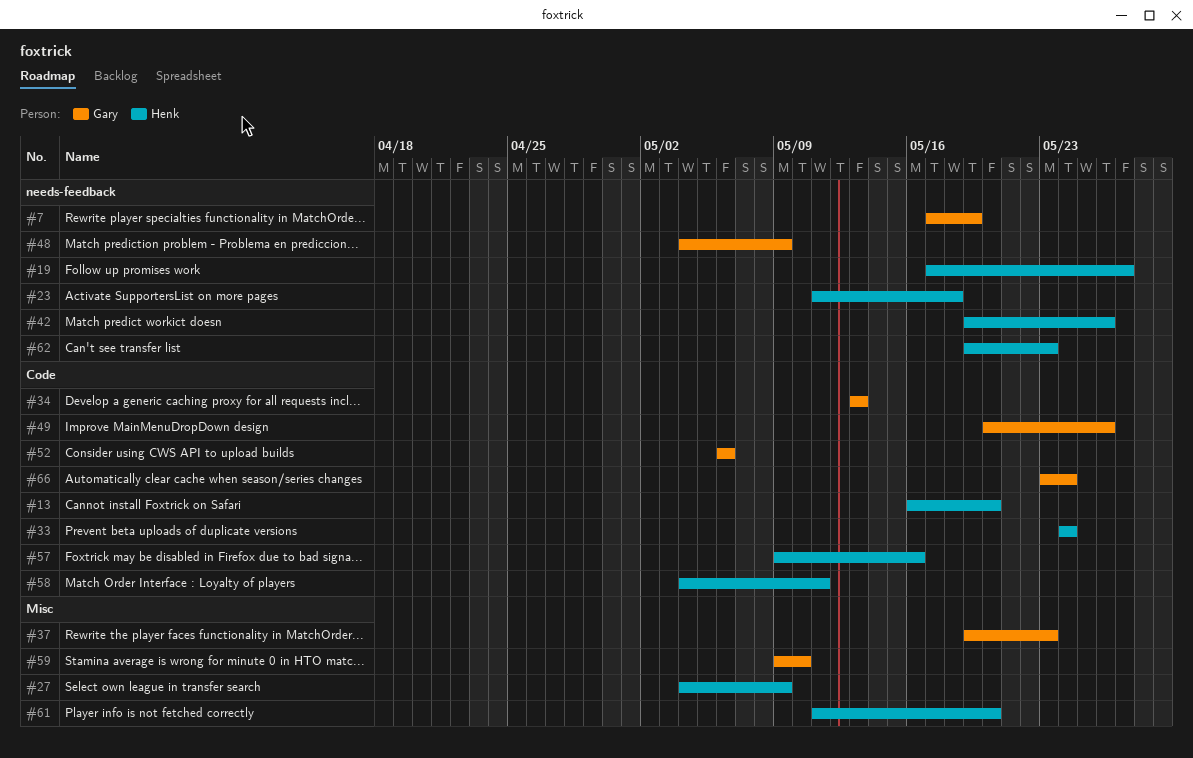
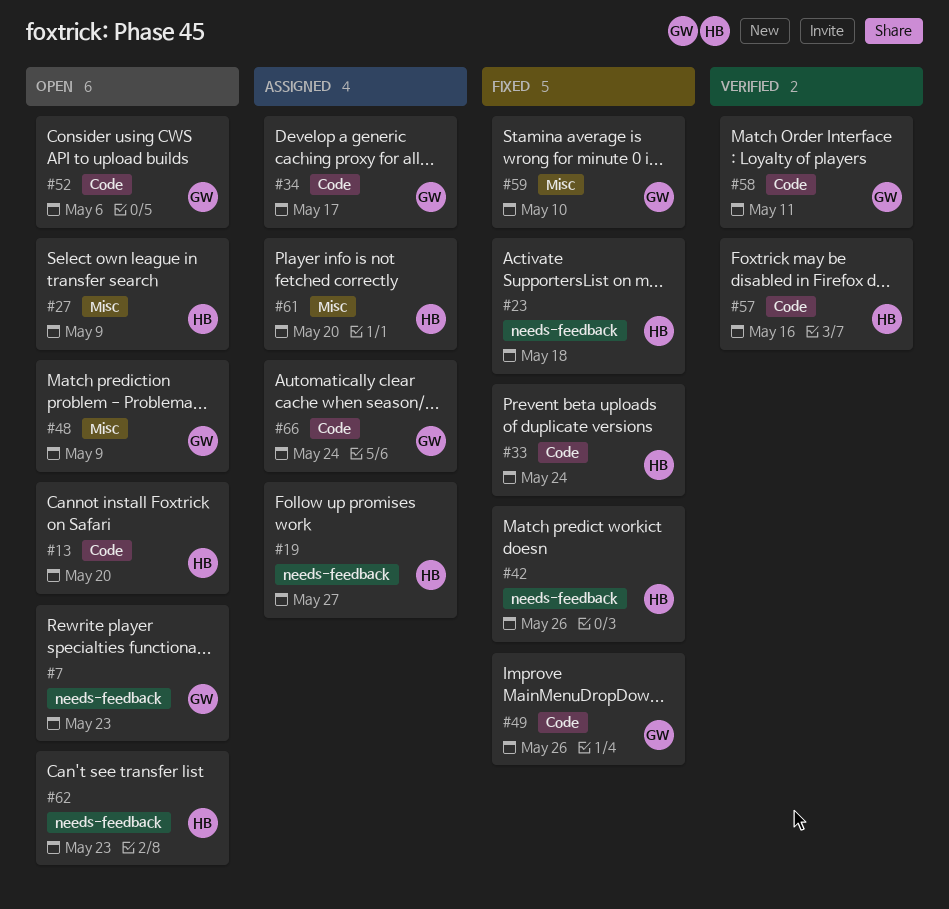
#7, due: May 19 -> May 23
#34, due: May 13 -> May 17
#37: present -> none
#48, label: needs-feedback -> Misc
#58, owner: Henk -> Gary

